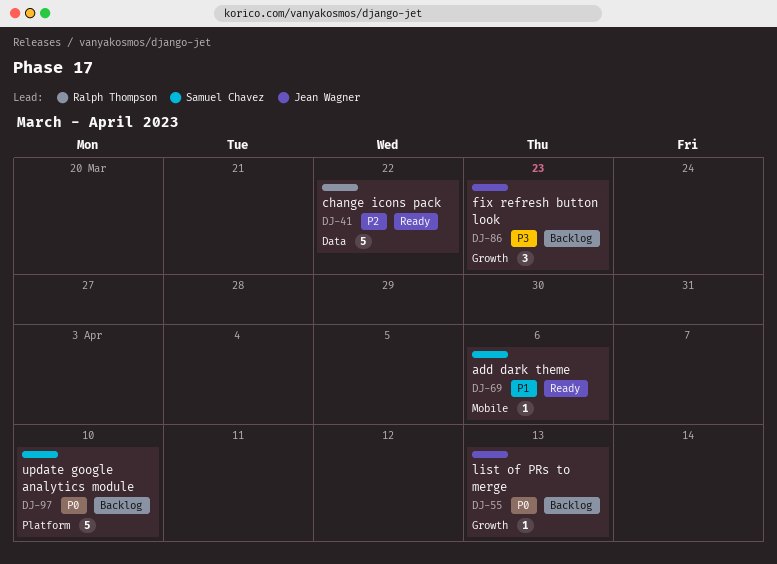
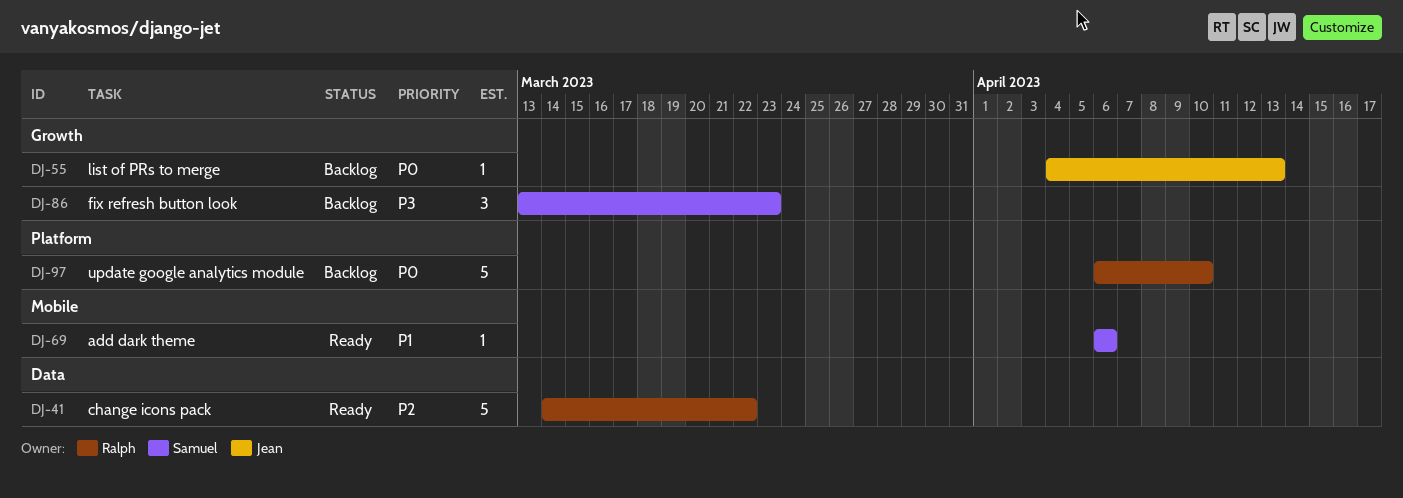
DJ-86, owner: Jean Wagner -> Samuel Chavez
DJ-97, owner: Samuel Chavez -> Ralph Thompson

